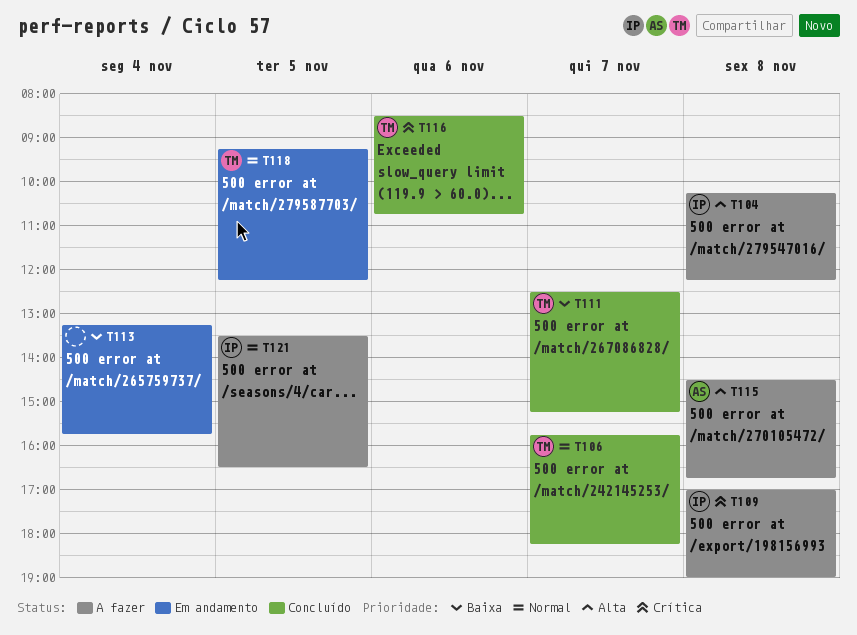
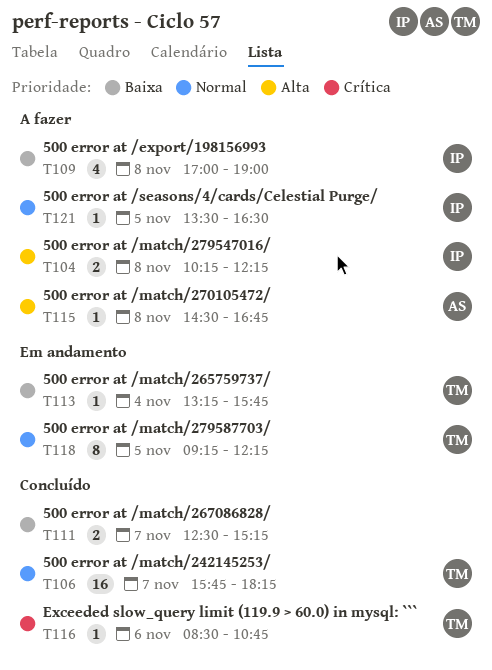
T109, priority: Crítica -> Baixa
T111, owner: TM -> none
T113, owner: none -> TM

